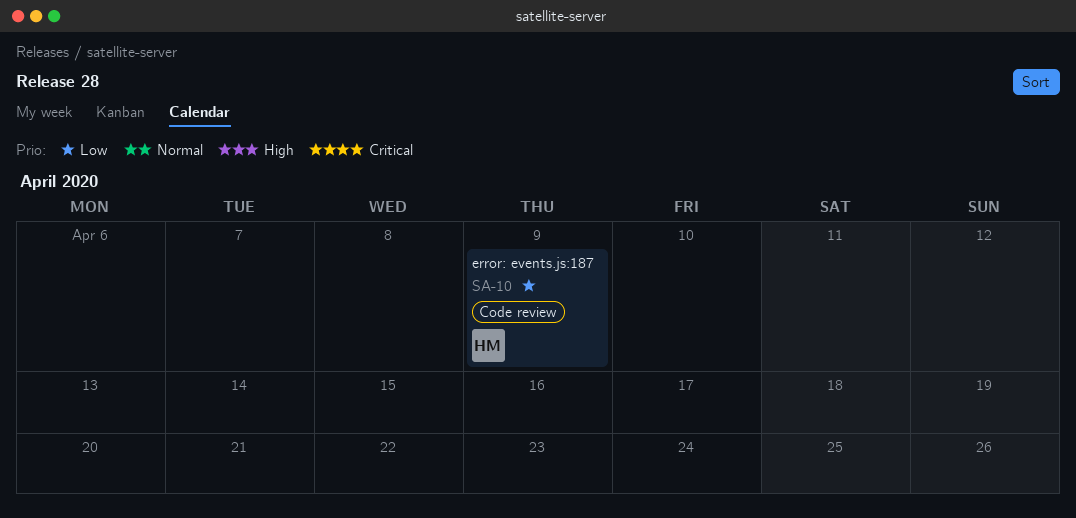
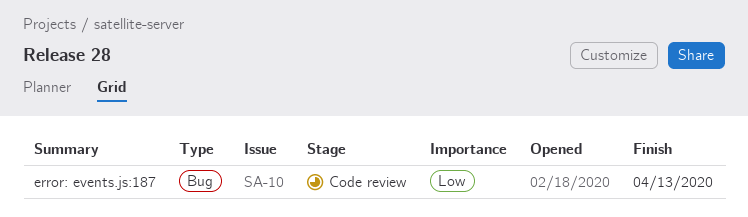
SA-10, due: Apr 9 -> Apr 13

